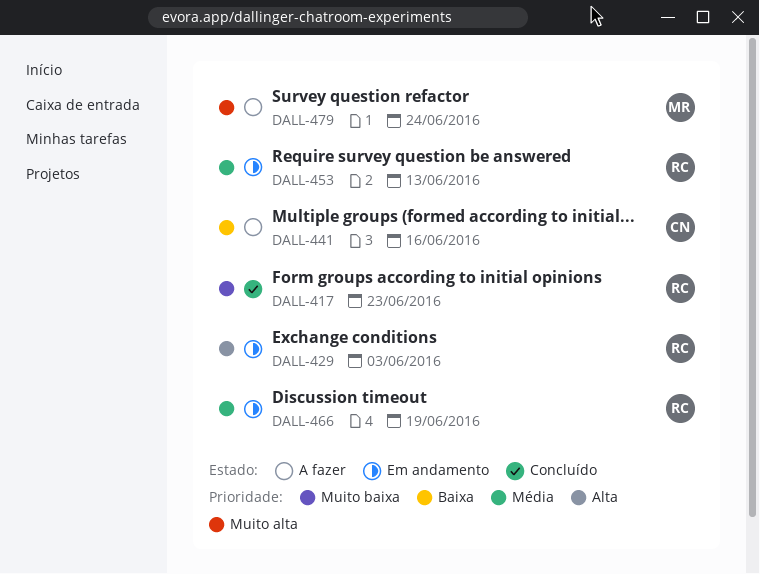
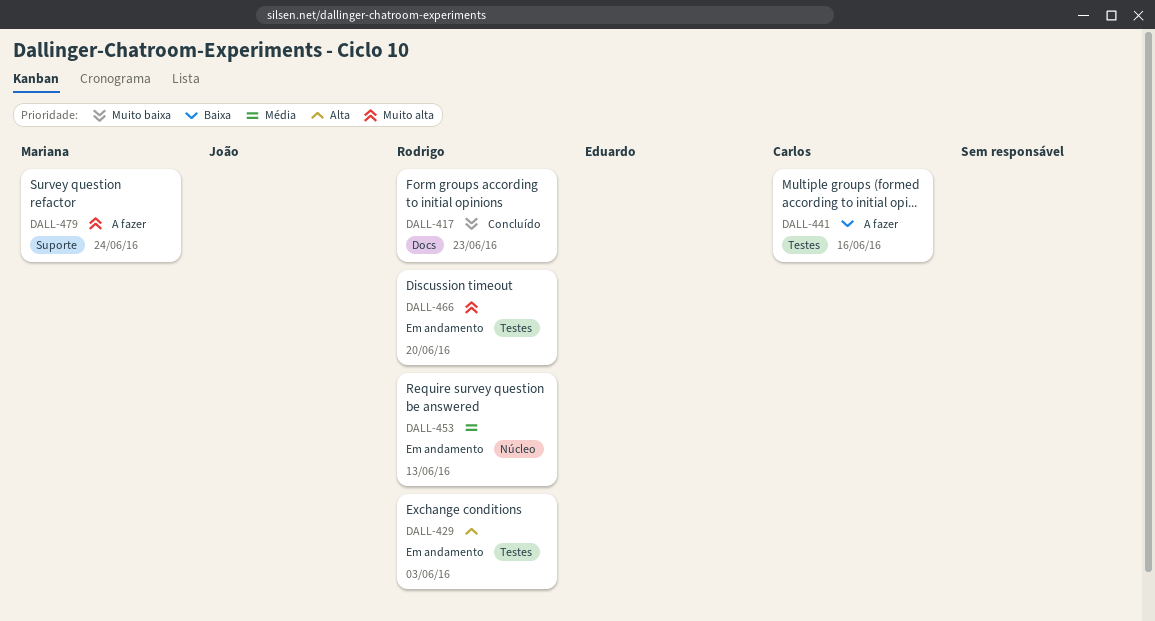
DALL-466, priority: Média -> Muito alta
DALL-466, due: Jun 19 -> Jun 20

